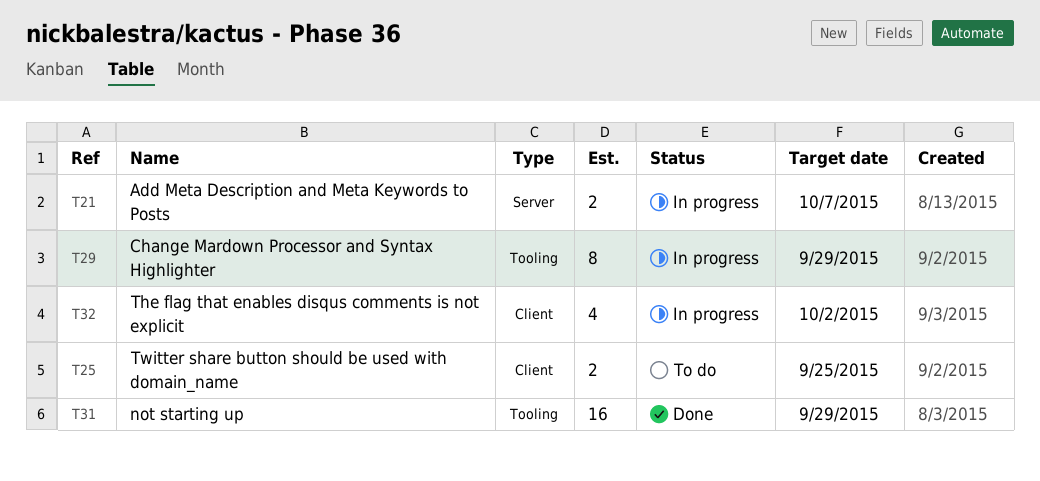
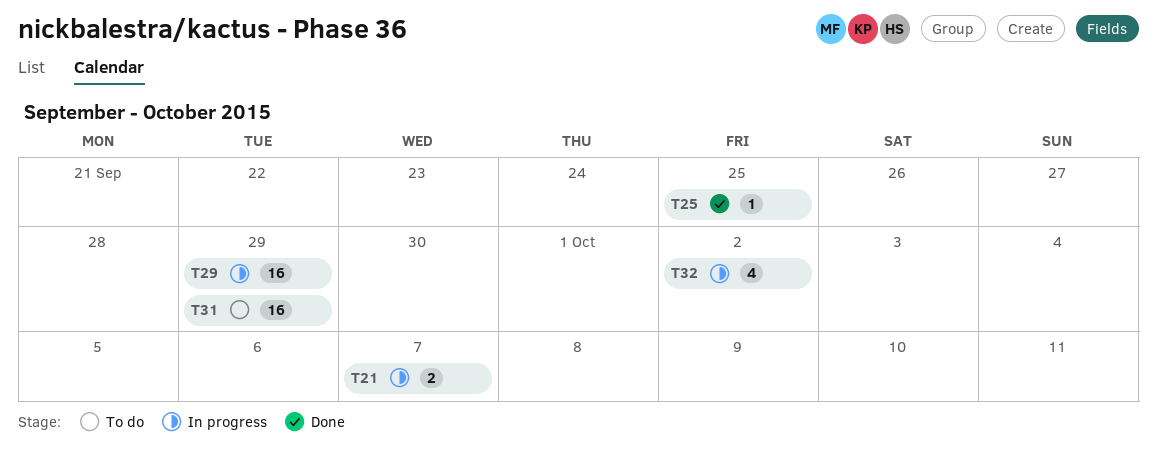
T25, status: To do -> Done
T25, estimate: 2 -> 1
T29, estimate: 8 -> 16
T31, status: Done -> To do

